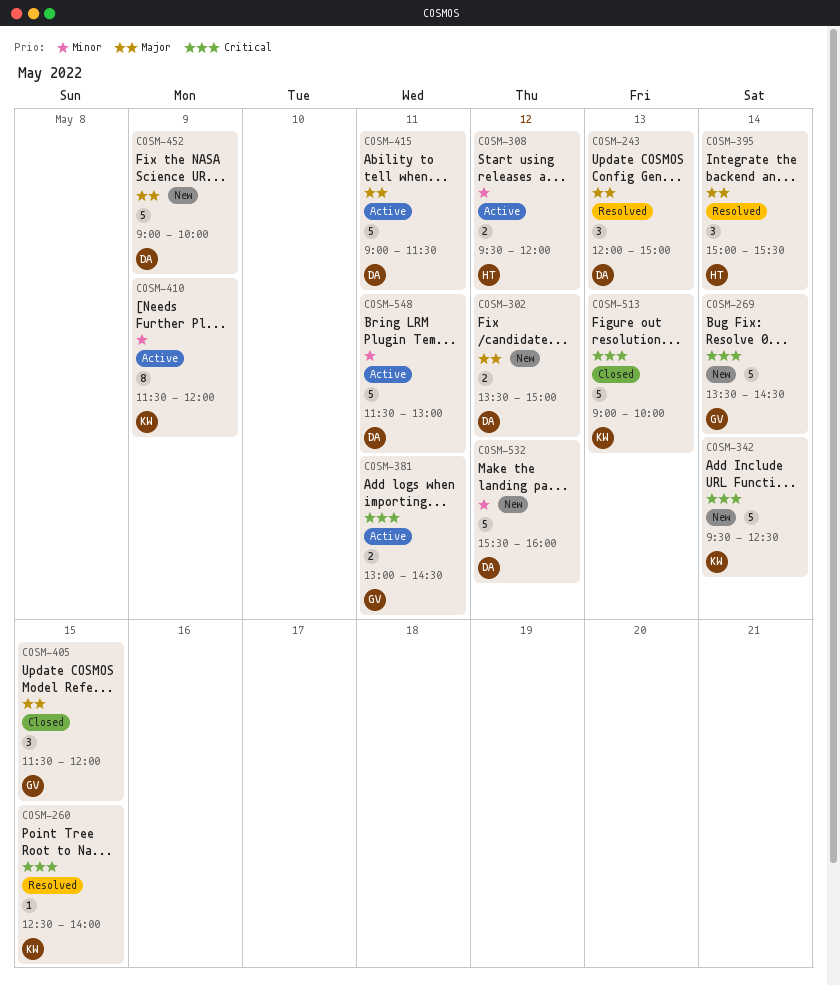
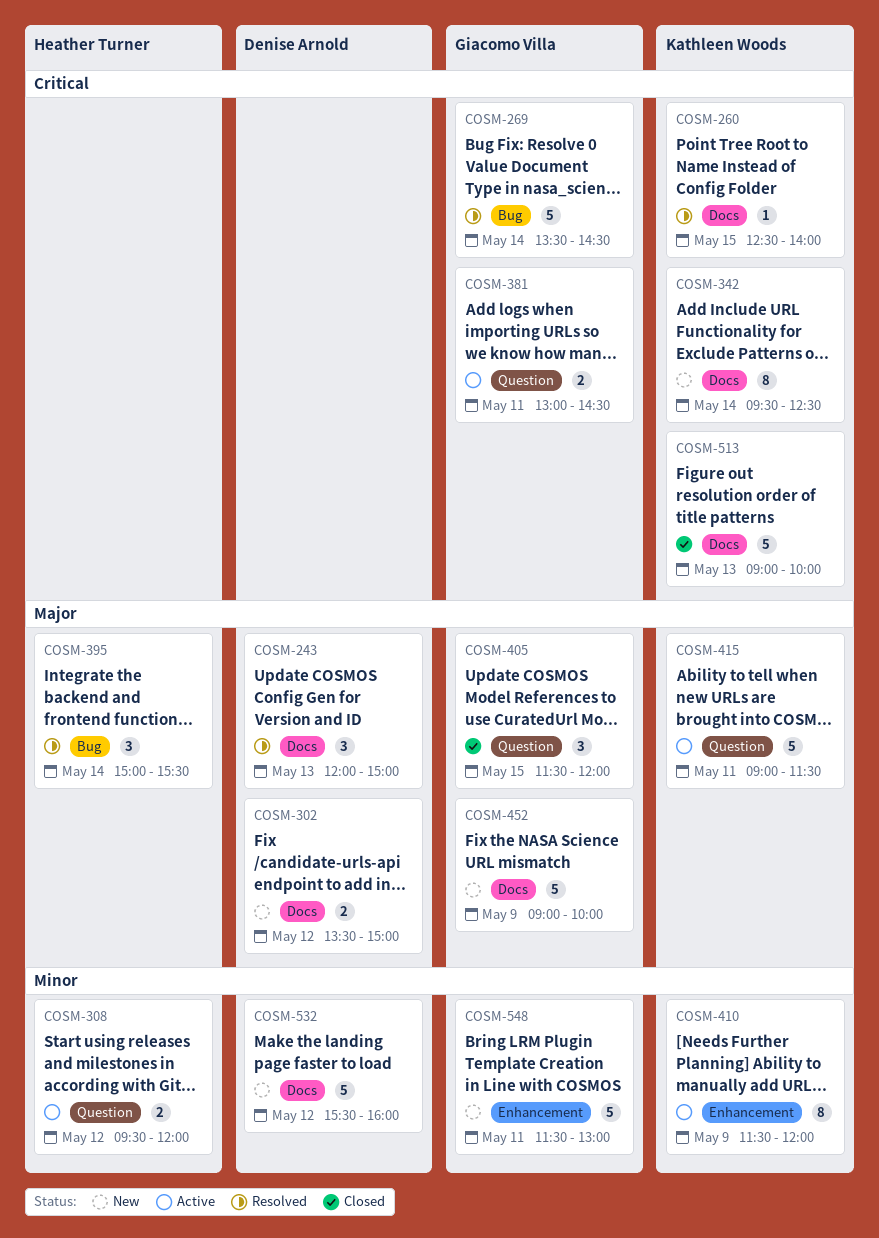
COSM-269, status: New -> Resolved
COSM-342, estimate: 5 -> 8
COSM-415, owner: Denise Arnold -> Kathleen Woods
COSM-452, owner: Denise Arnold -> Giacomo Villa
COSM-548, status: Active -> New
COSM-548, owner: Denise Arnold -> Giacomo Villa

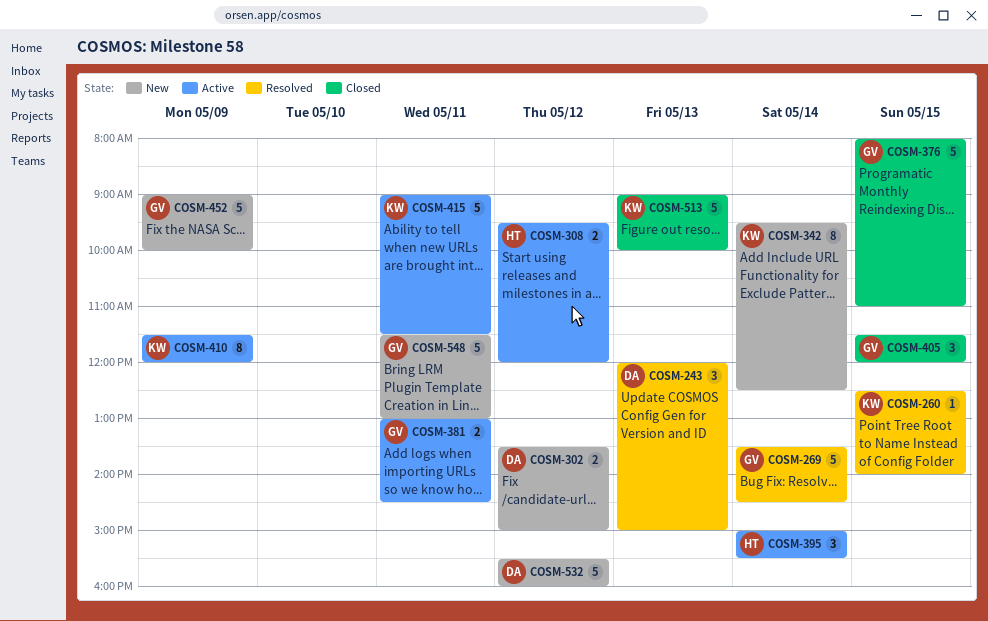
COSM-376: none -> present
COSM-395, status: Resolved -> Active

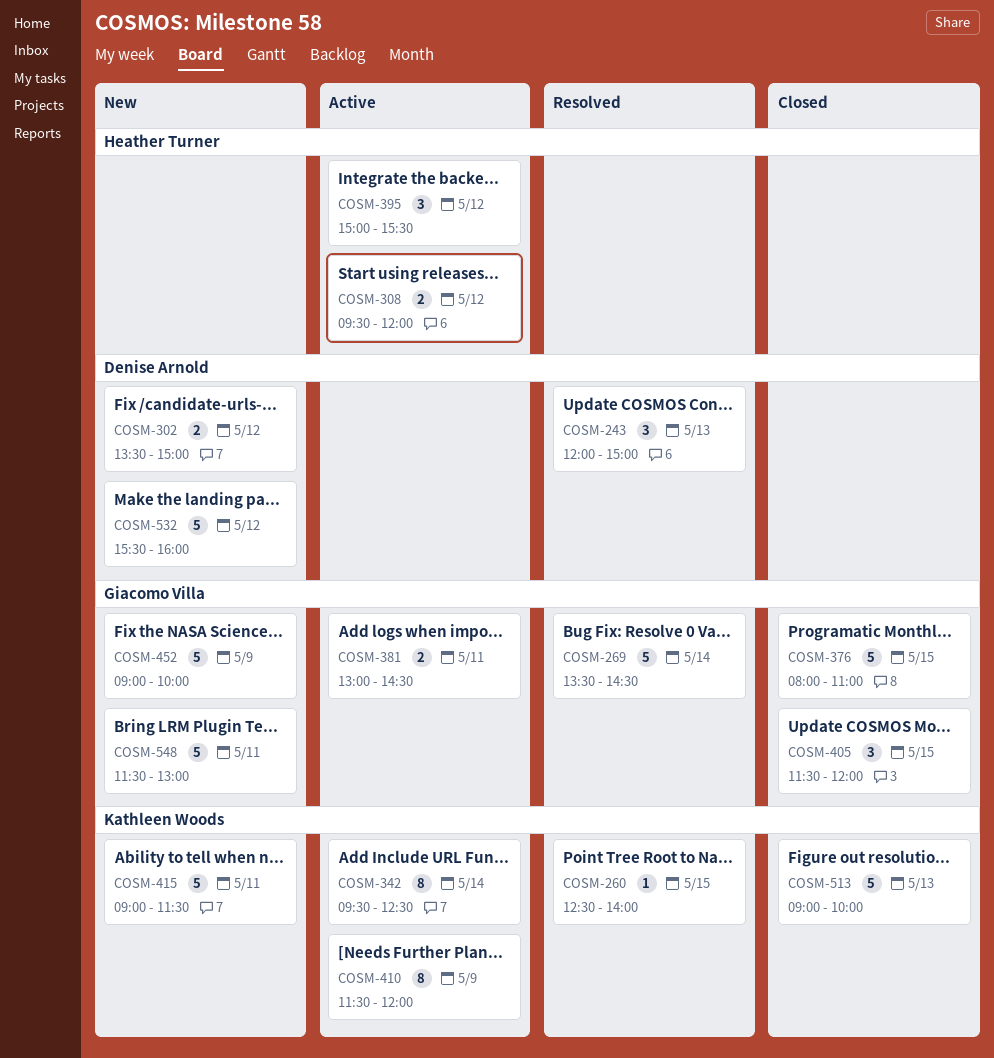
COSM-342, status: New -> Active
COSM-395, day: May 14 -> May 12
COSM-415, status: Active -> New

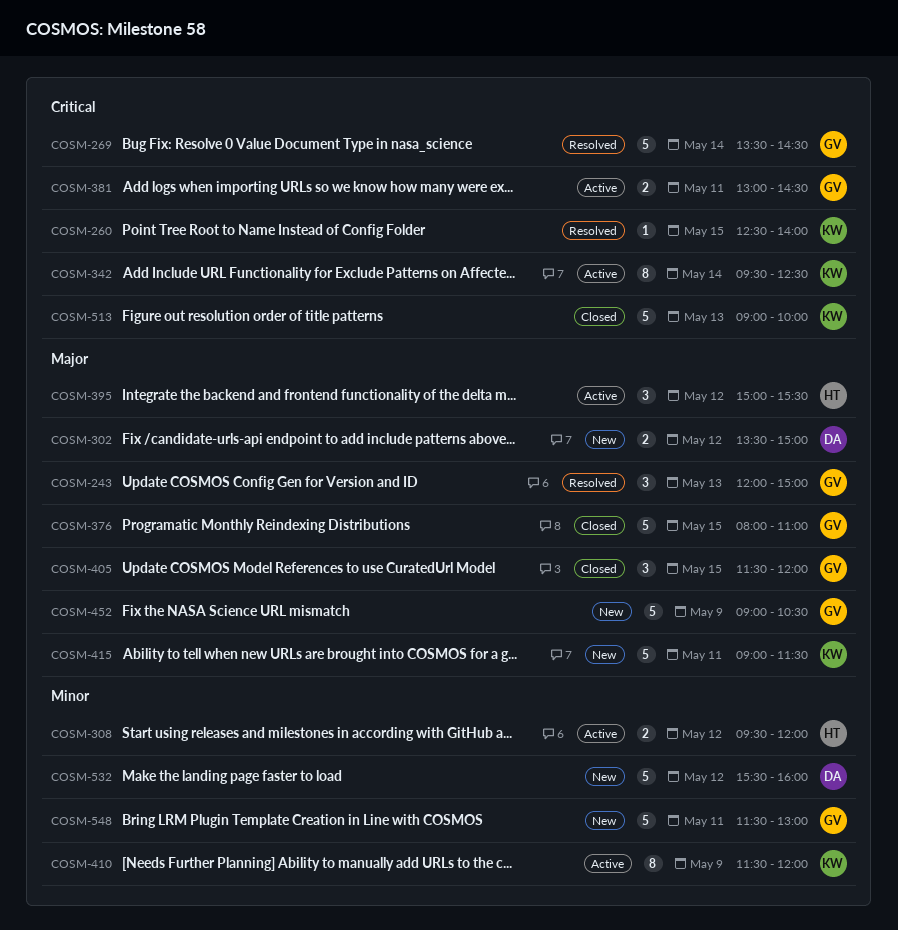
COSM-243, owner: Denise Arnold -> Giacomo Villa
COSM-452, ends: 10:00 -> 10:30

